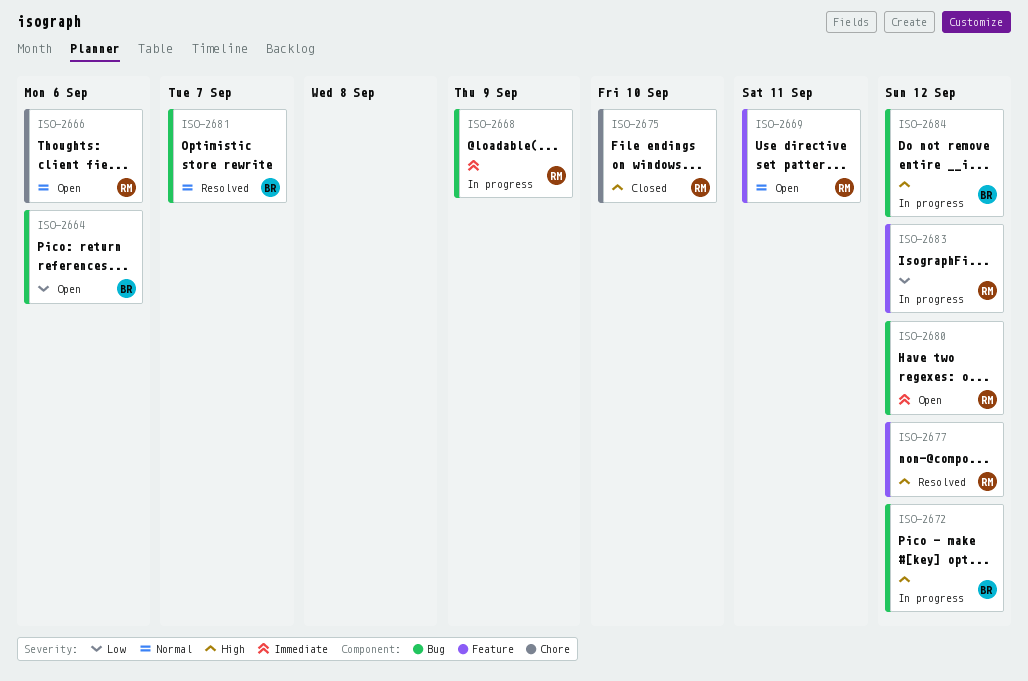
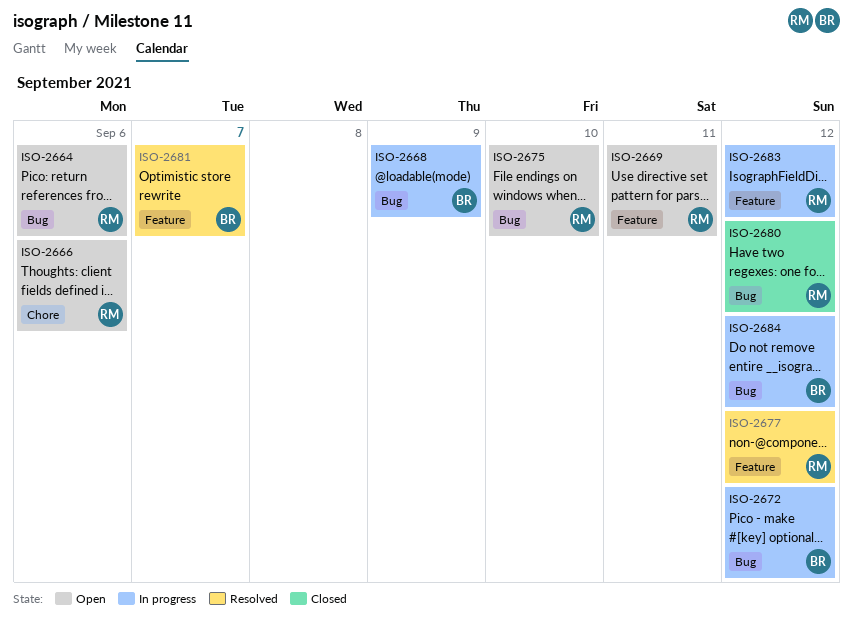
ISO-2664, owner: BR -> RM
ISO-2668, owner: RM -> BR
ISO-2675, status: Closed -> Open
ISO-2675, label: Chore -> Bug
ISO-2680, status: Open -> Closed
ISO-2681, label: Bug -> Feature

